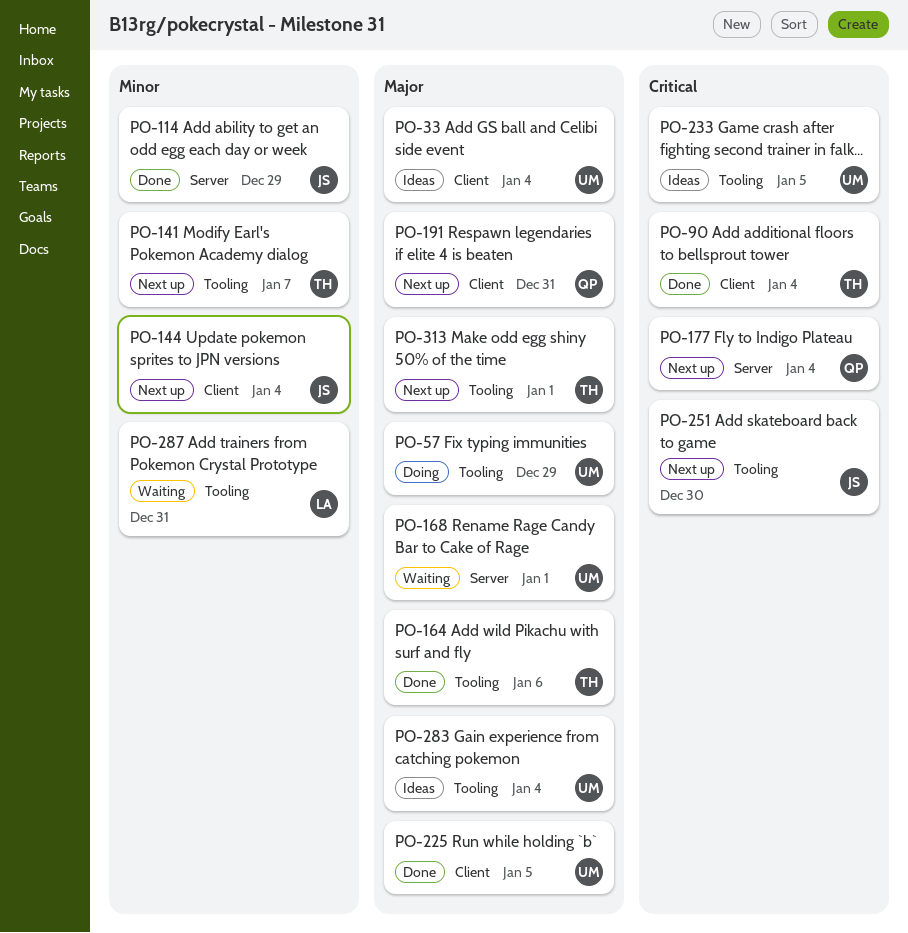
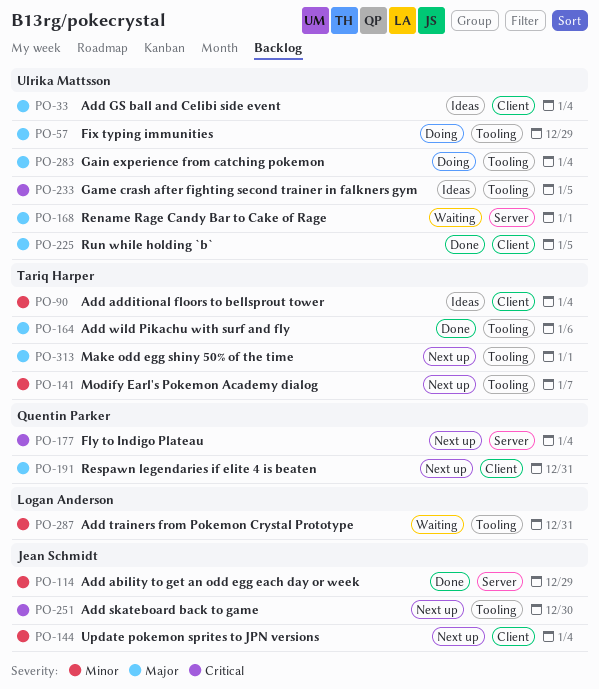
PO-90, status: Done -> Ideas
PO-90, priority: Critical -> Minor
PO-283, status: Ideas -> Doing

